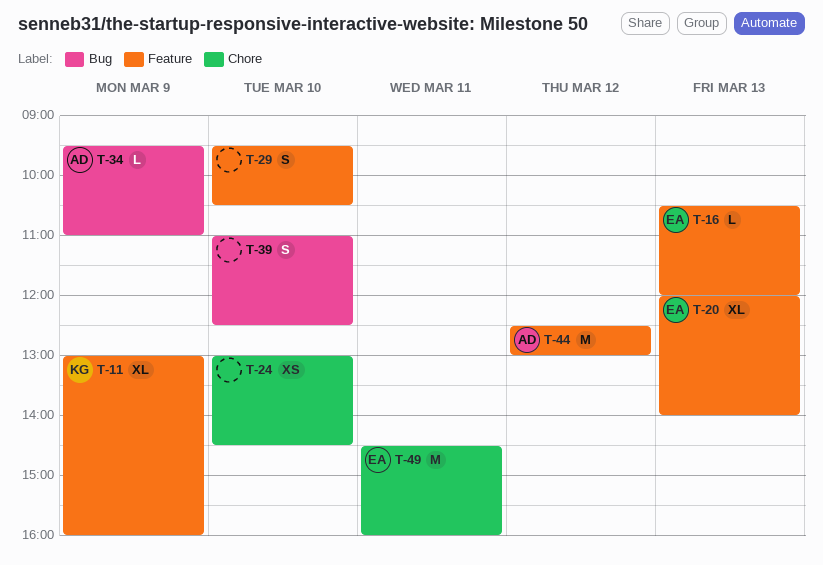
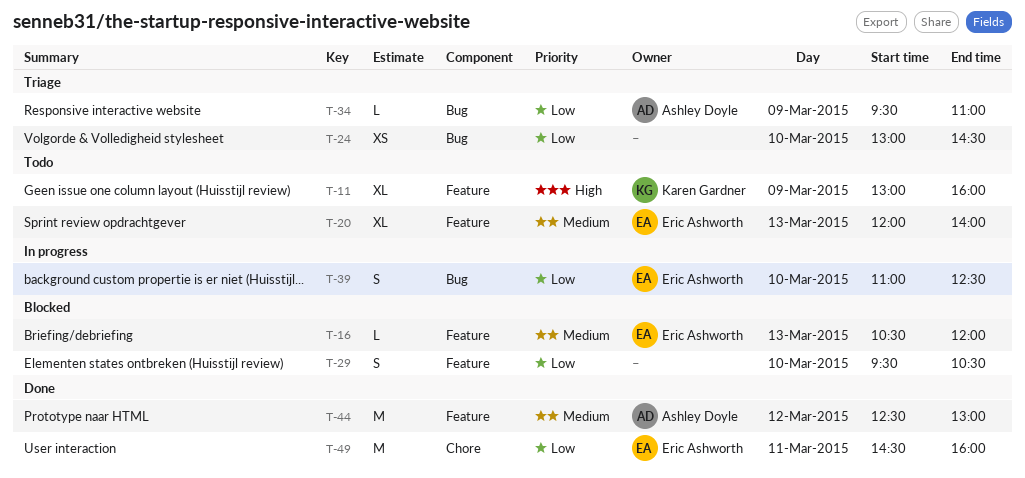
T-24, label: Chore -> Bug
T-39, owner: none -> Eric Ashworth

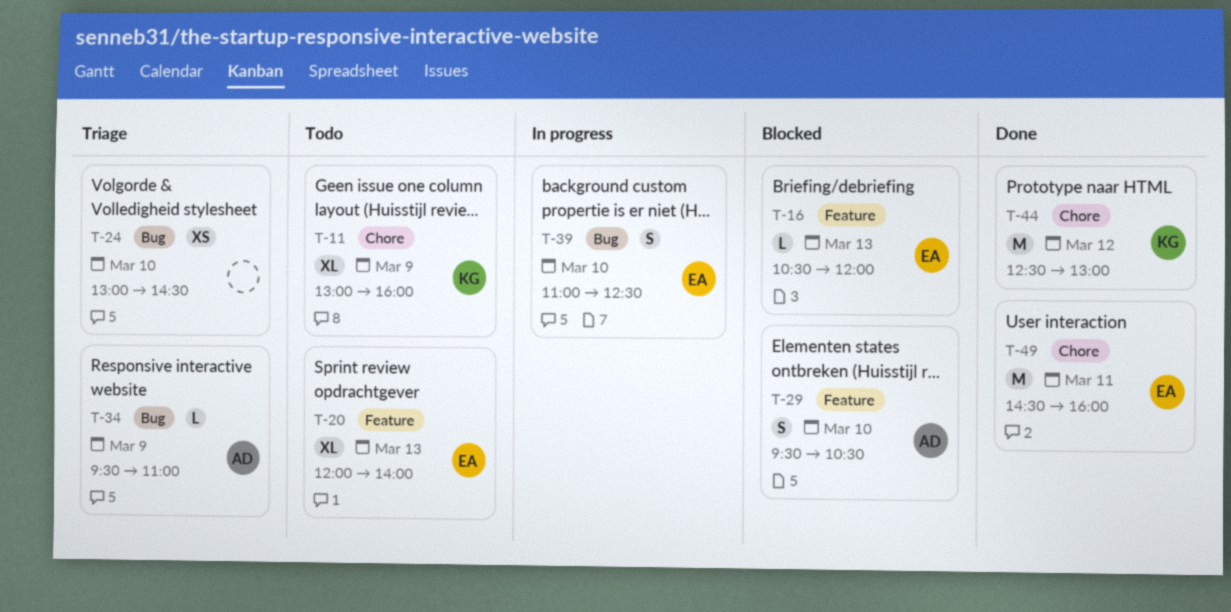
T-11, label: Feature -> Chore
T-29, owner: none -> Ashley Doyle
T-44, owner: Ashley Doyle -> Karen Gardner
T-44, label: Feature -> Chore

